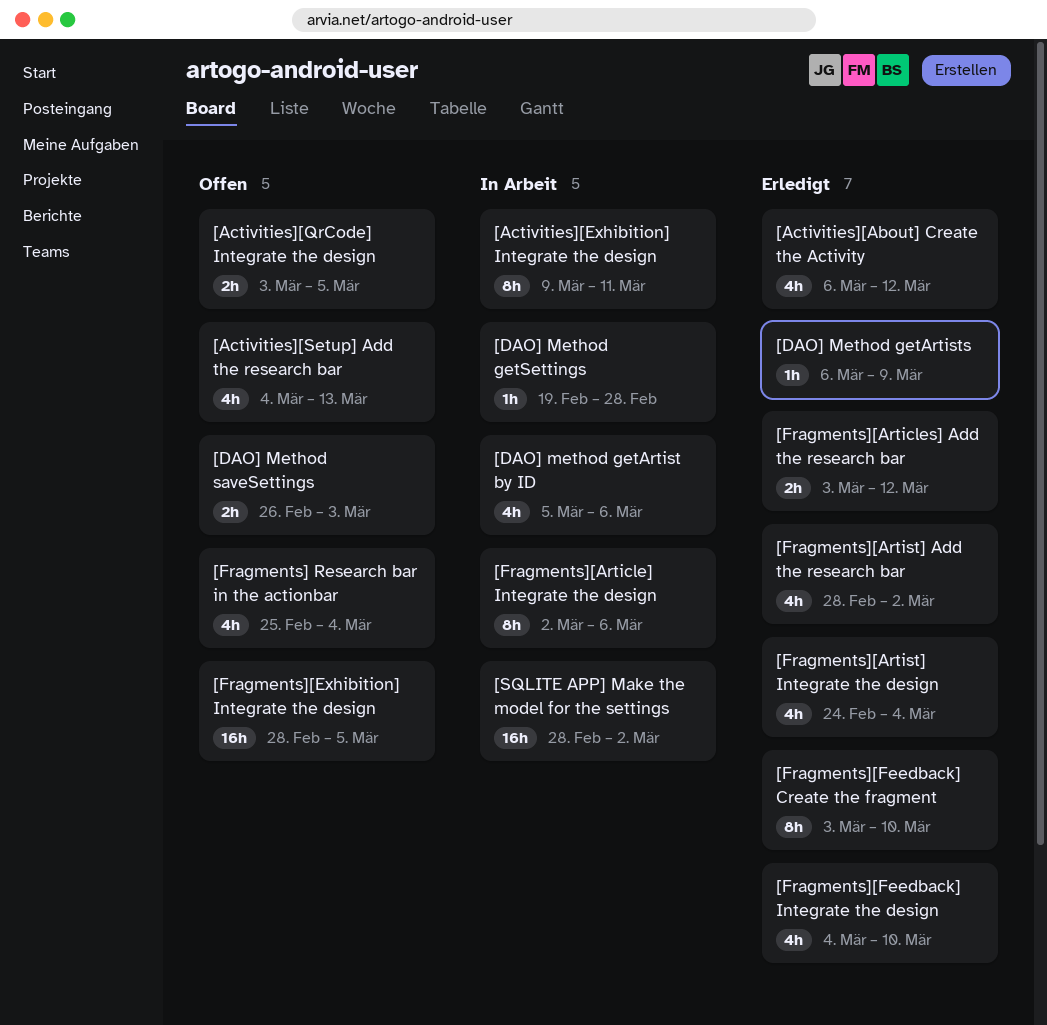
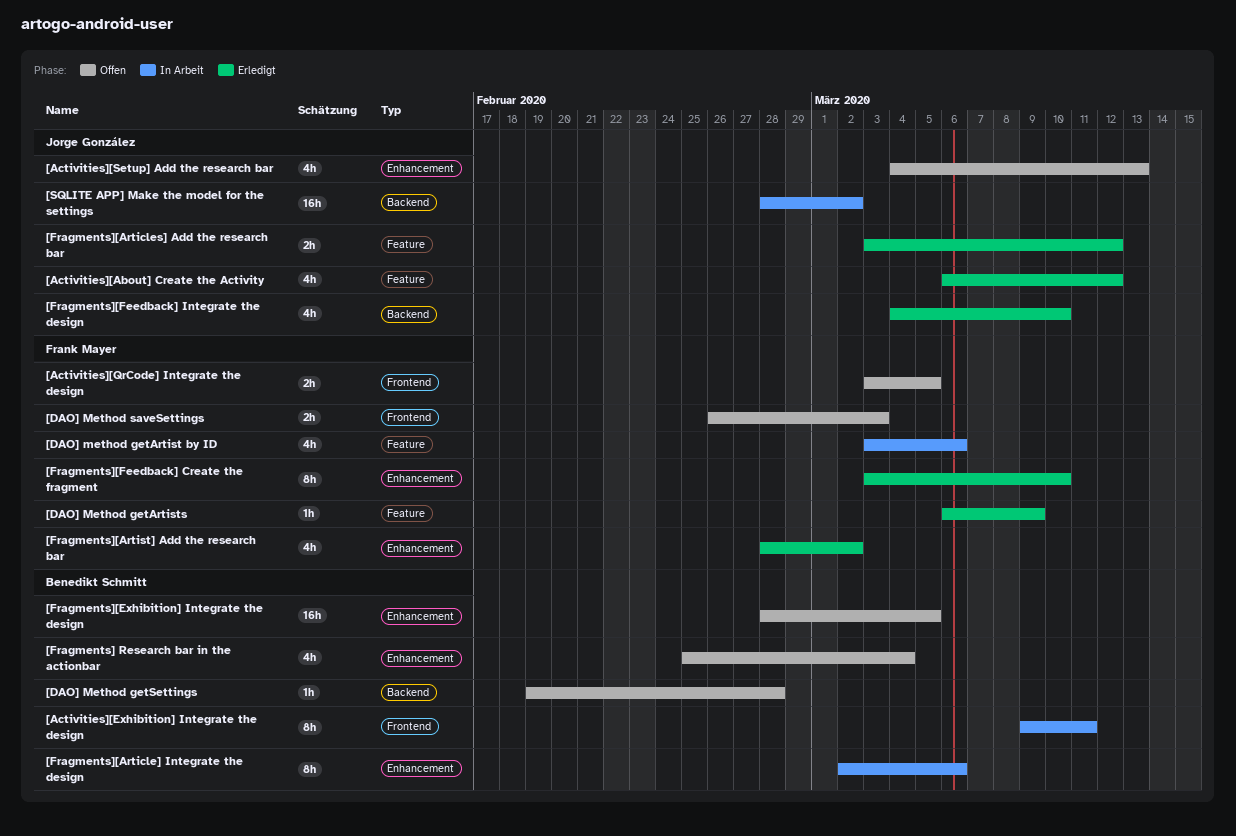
[DAO] method getArtist by ID, start: Mar 5 -> Mar 3
[DAO] Method getSettings, status: In Arbeit -> Offen
[Fragments][Artist] Integrate the design: present -> none

